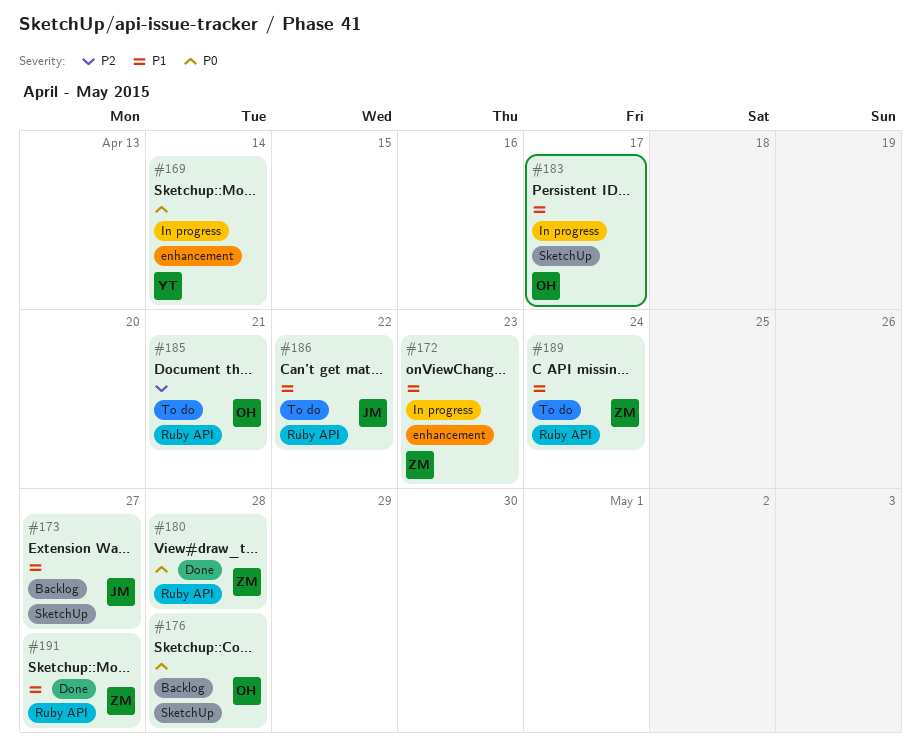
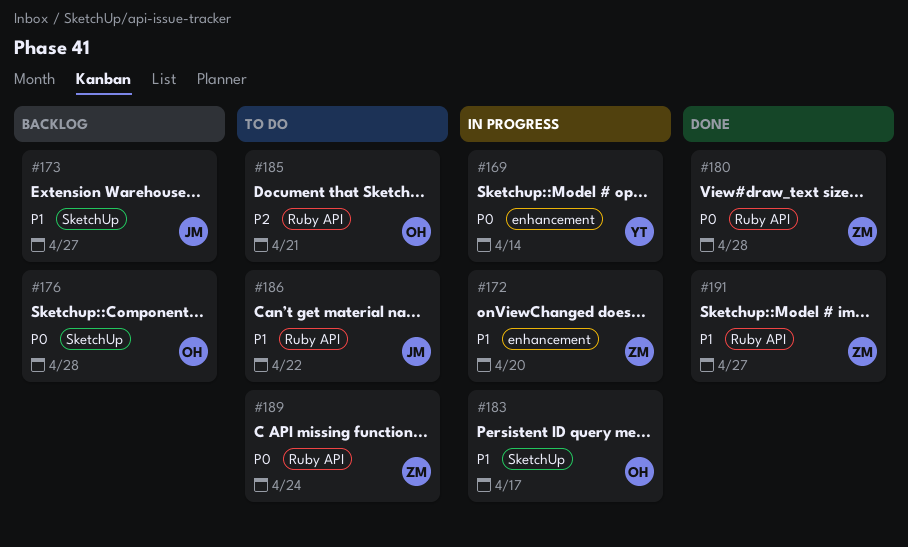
#172, due: Apr 23 -> Apr 20
#189, priority: P1 -> P0

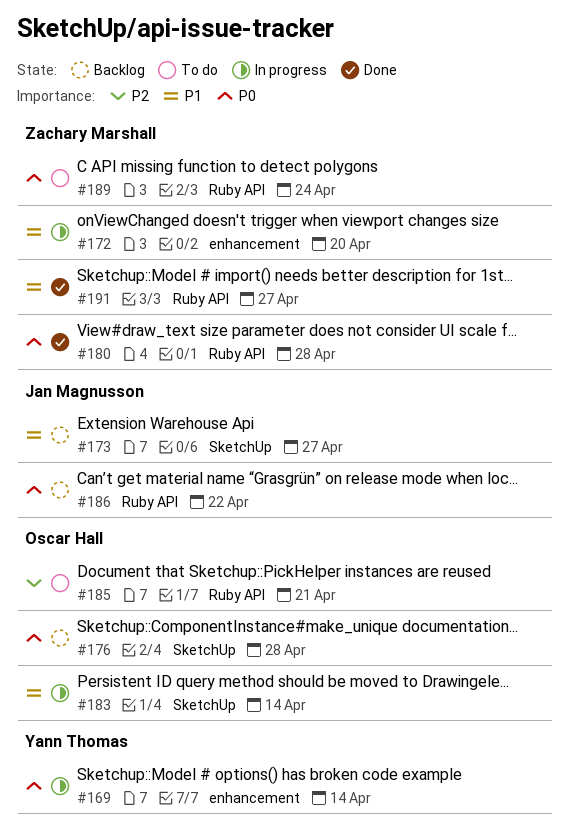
#183, due: Apr 17 -> Apr 14
#186, status: To do -> Backlog
#186, priority: P1 -> P0

